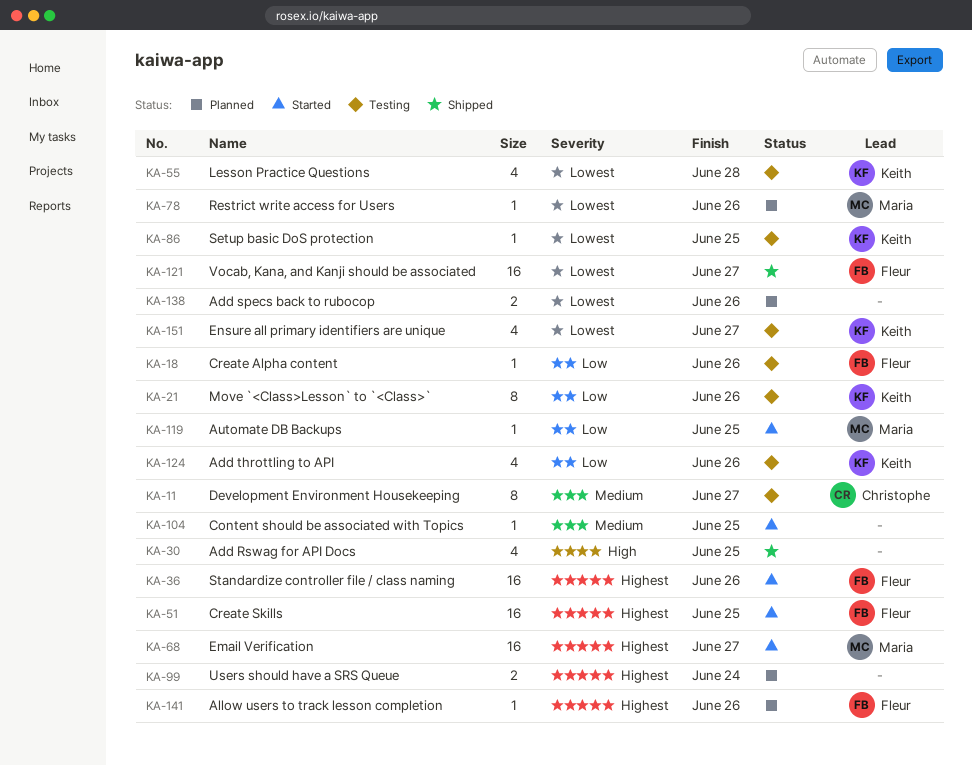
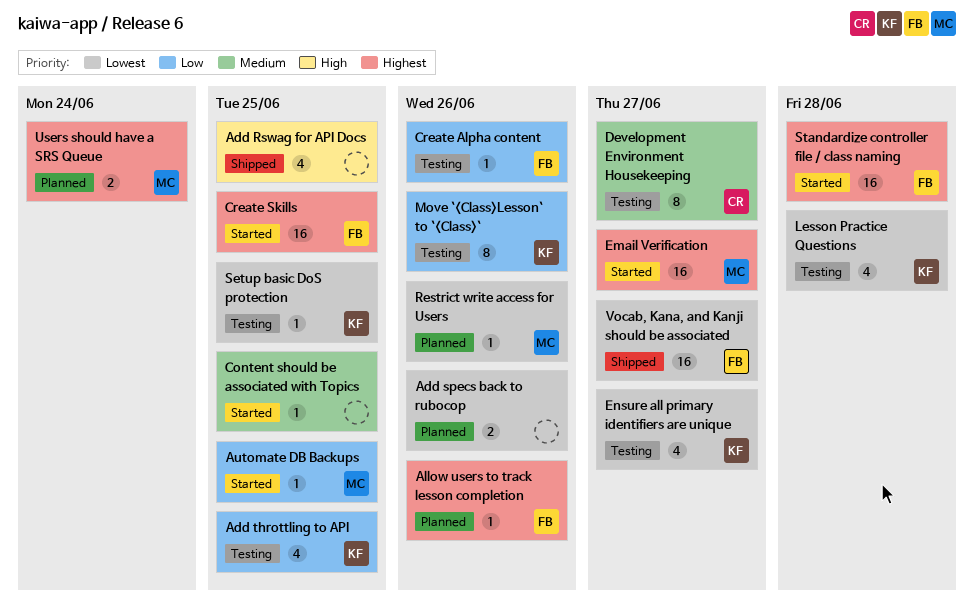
Add throttling to API, due: Jun 26 -> Jun 25
Standardize controller file / class naming, due: Jun 26 -> Jun 28
Users should have a SRS Queue, owner: none -> Maria

